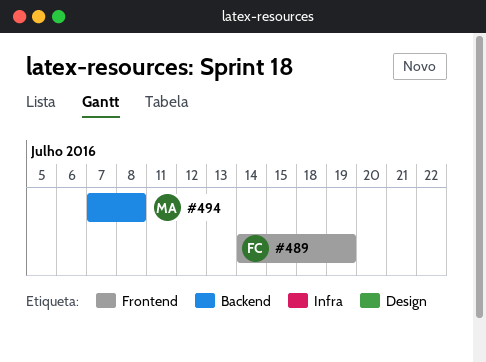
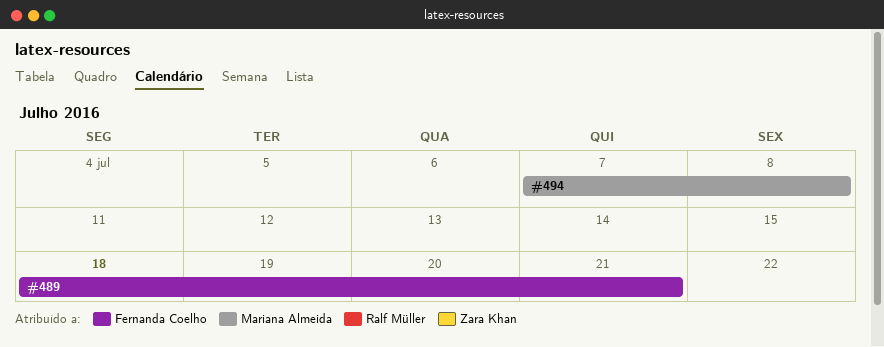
#489, start: Jul 14 -> Jul 18
#489, due: Jul 19 -> Jul 21

